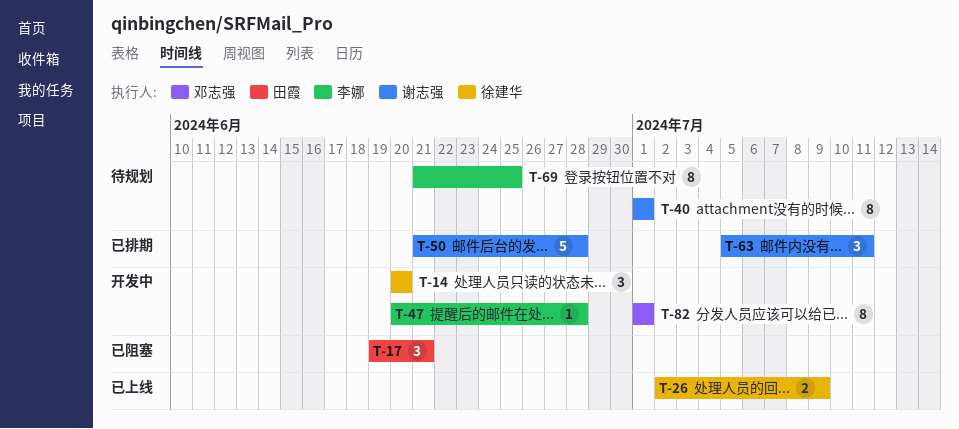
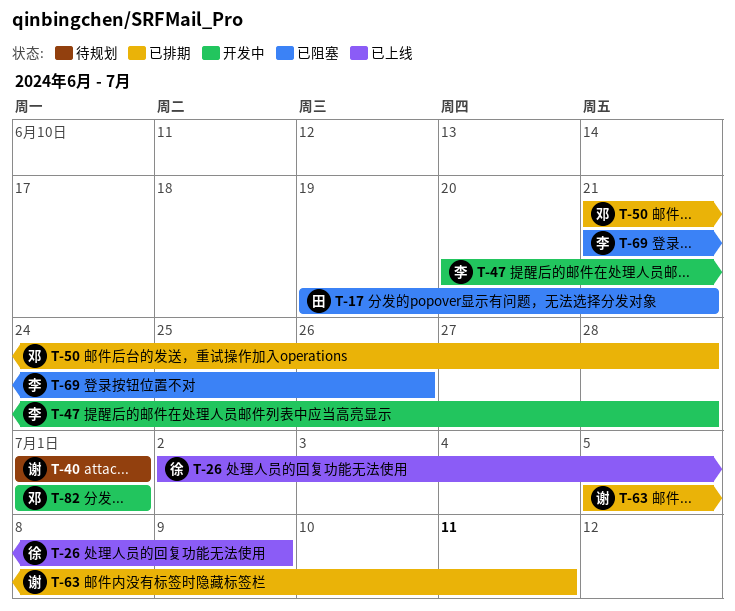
T-14: present -> none
T-50, owner: 谢志强 -> 邓志强
T-69, status: 待规划 -> 已阻塞
T-69, due: Jun 25 -> Jun 26

